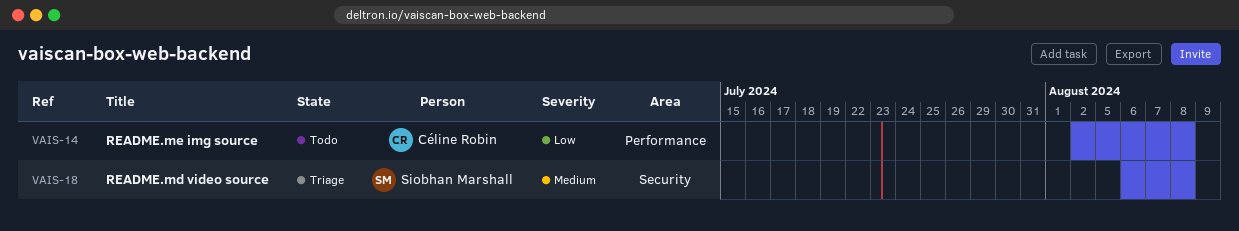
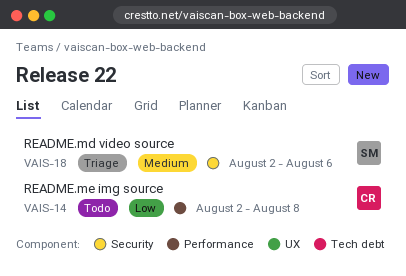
VAIS-18, start: Aug 6 -> Aug 2
VAIS-18, due: Aug 8 -> Aug 6

